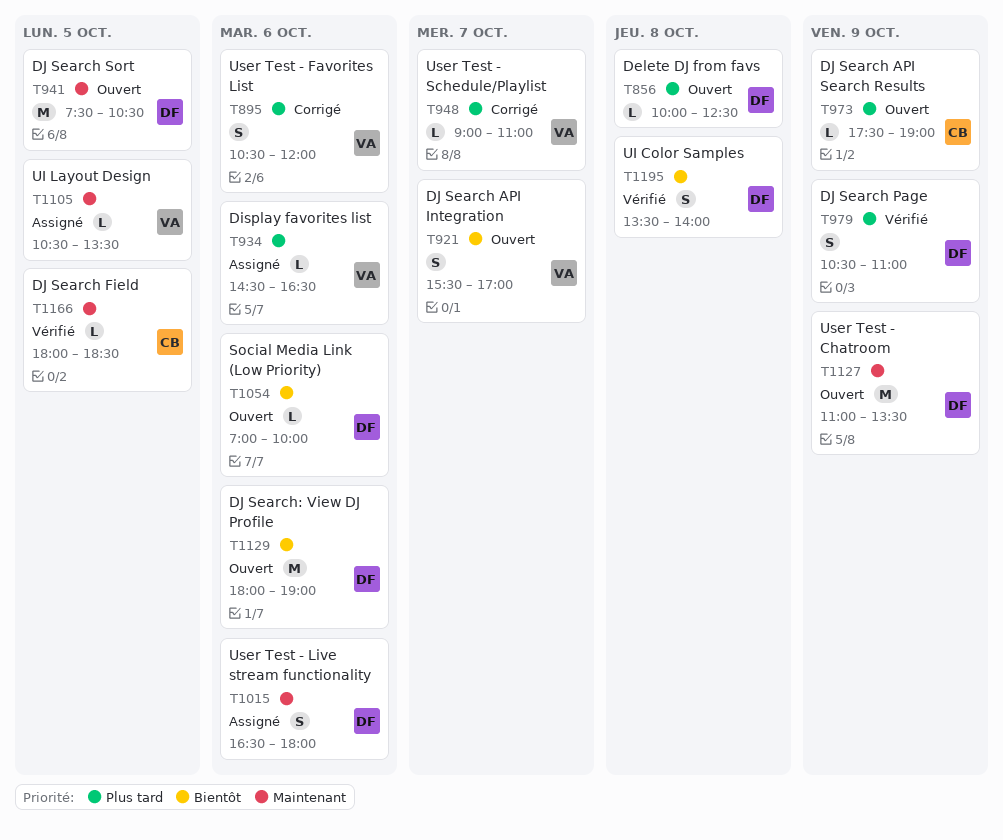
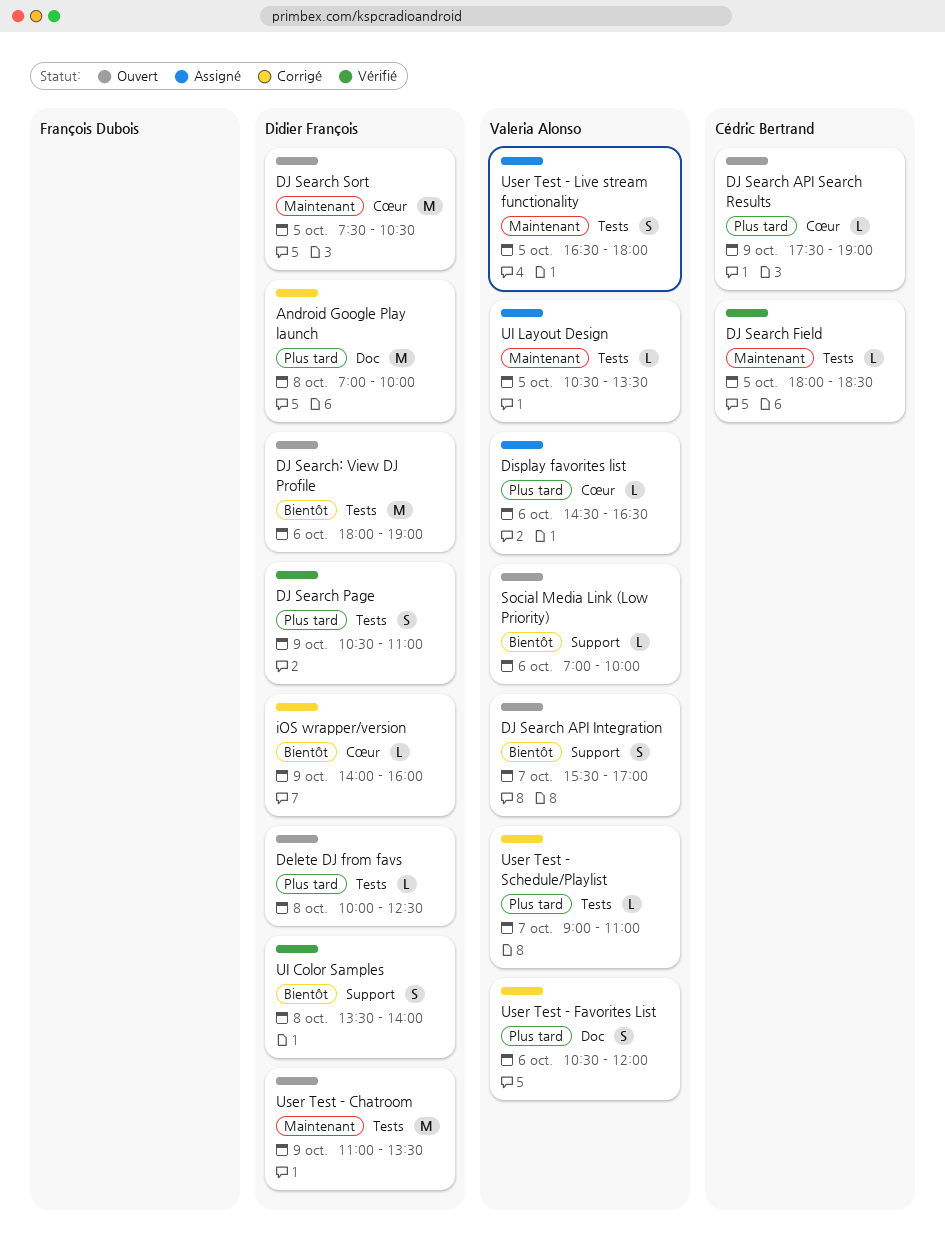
Android Google Play launch: none -> present
iOS wrapper/version: none -> present
Social Media Link (Low Priority), owner: Didier François -> Valeria Alonso
User Test - Live stream functionality, owner: Didier François -> Valeria Alonso
User Test - Live stream functionality, day: Oct 6 -> Oct 5

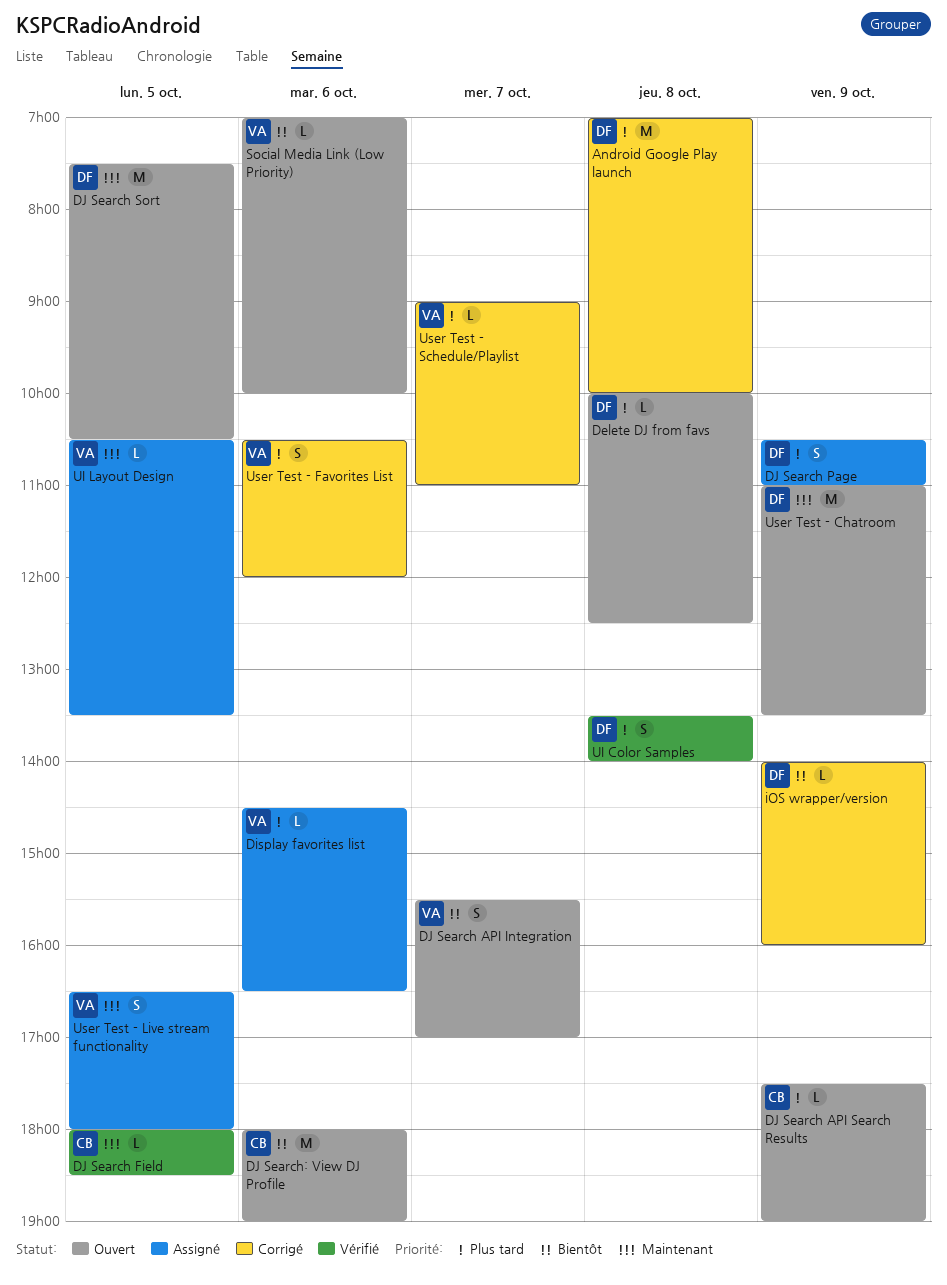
DJ Search Page, status: Vérifié -> Assigné
DJ Search: View DJ Profile, owner: Didier François -> Cédric Bertrand
UI Color Samples, priority: Bientôt -> Plus tard

